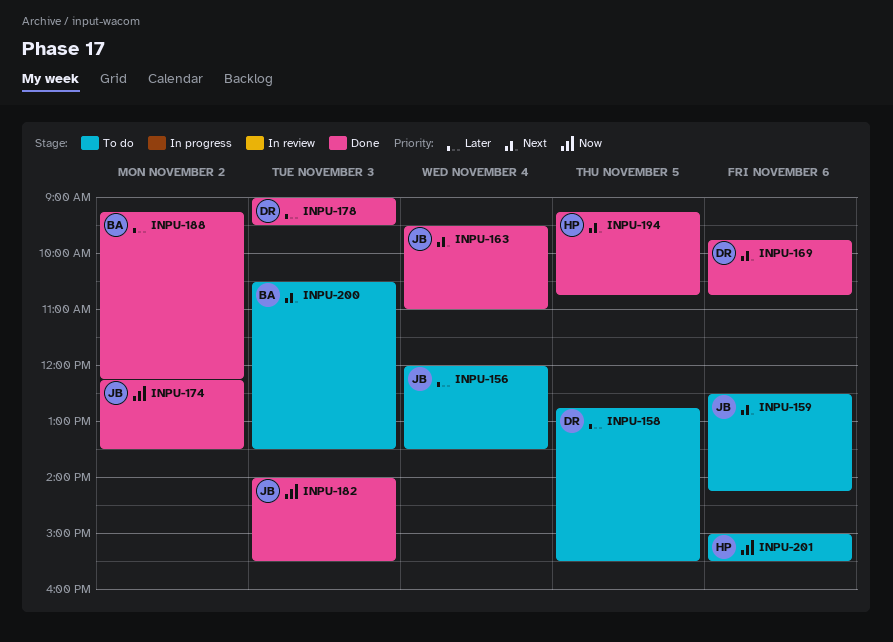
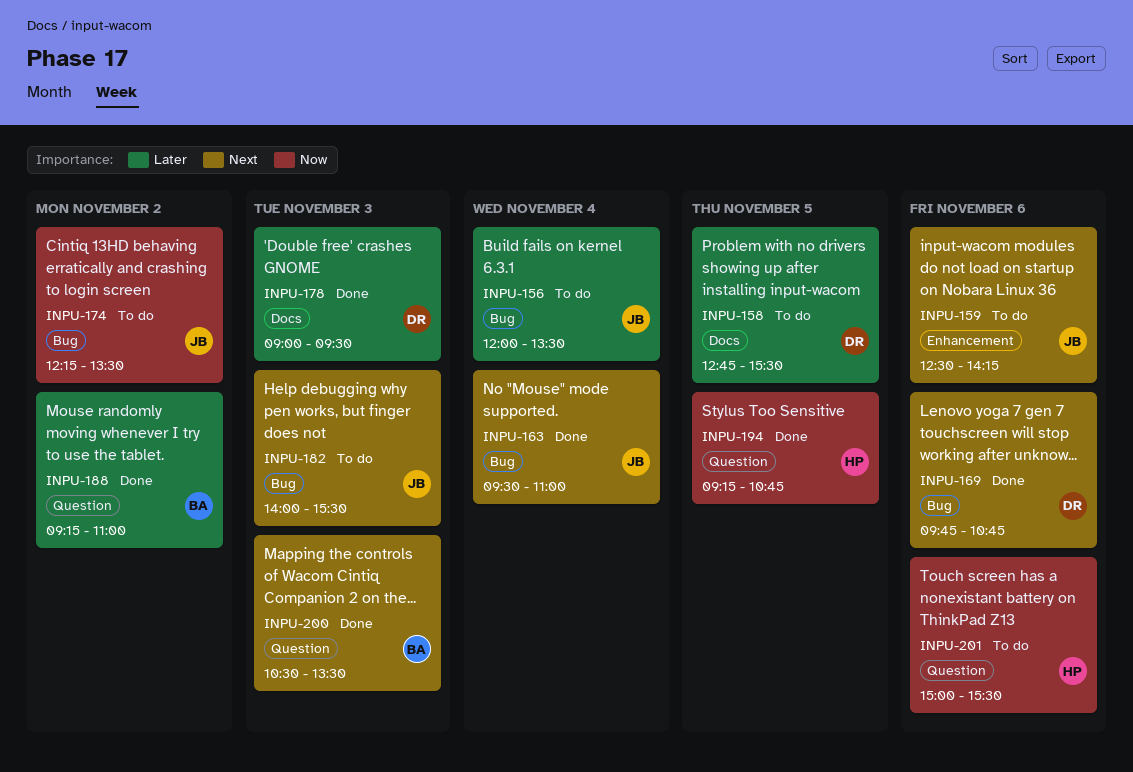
INPU-174, status: Done -> To do
INPU-182, status: Done -> To do
INPU-182, priority: Now -> Next
INPU-188, ends: 12:15 -> 11:00
INPU-194, priority: Next -> Now
INPU-200, status: To do -> Done

